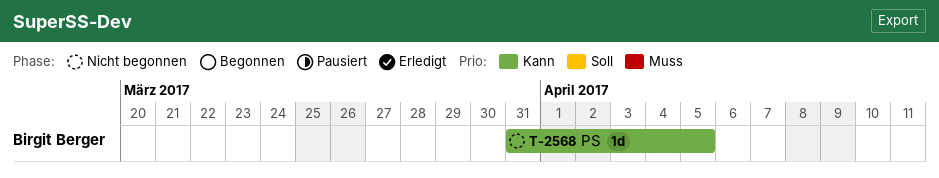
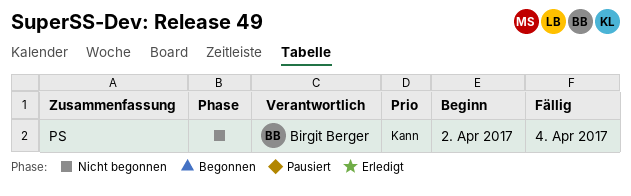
PS, start: Mar 31 -> Apr 2
PS, due: Apr 5 -> Apr 4

